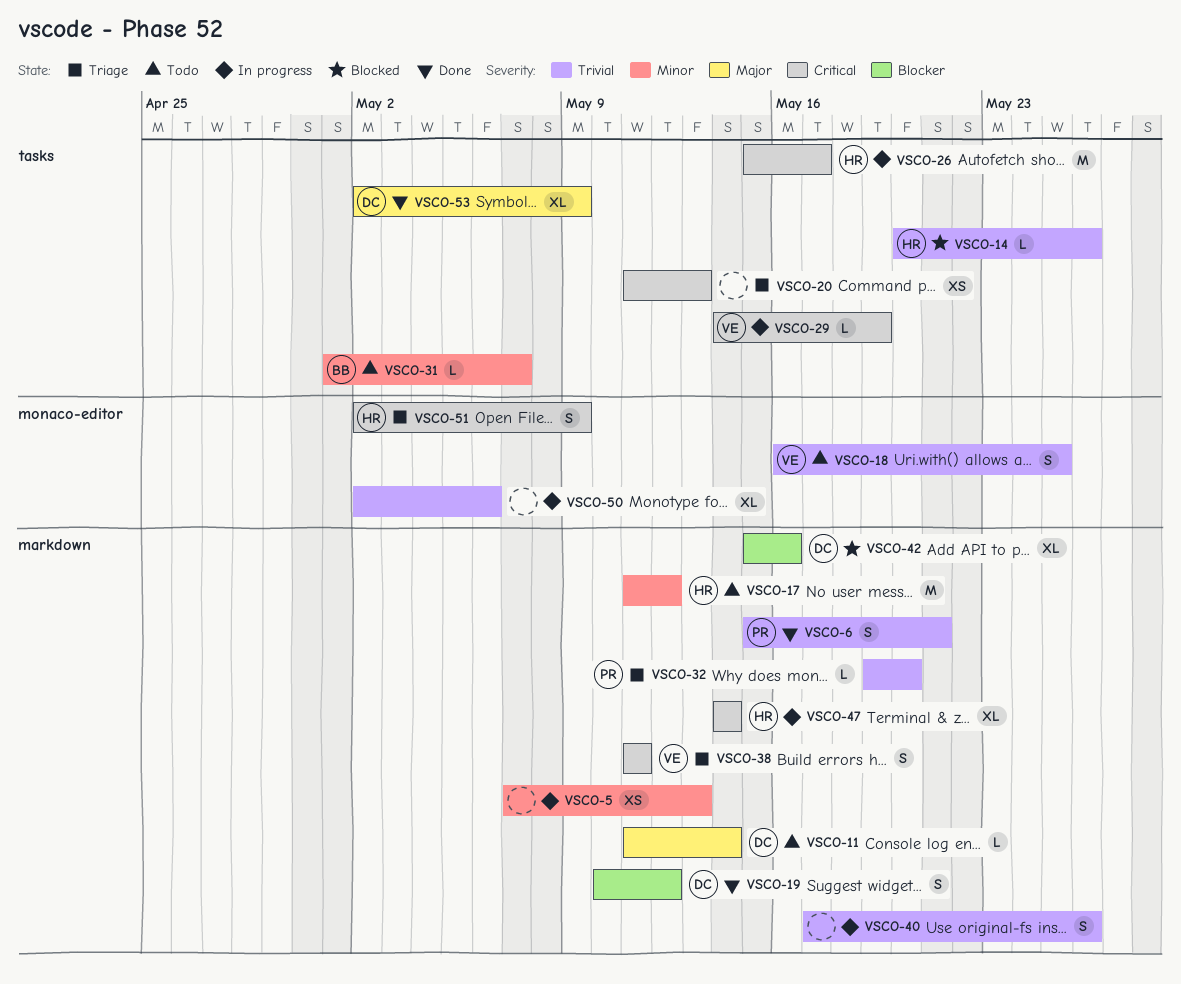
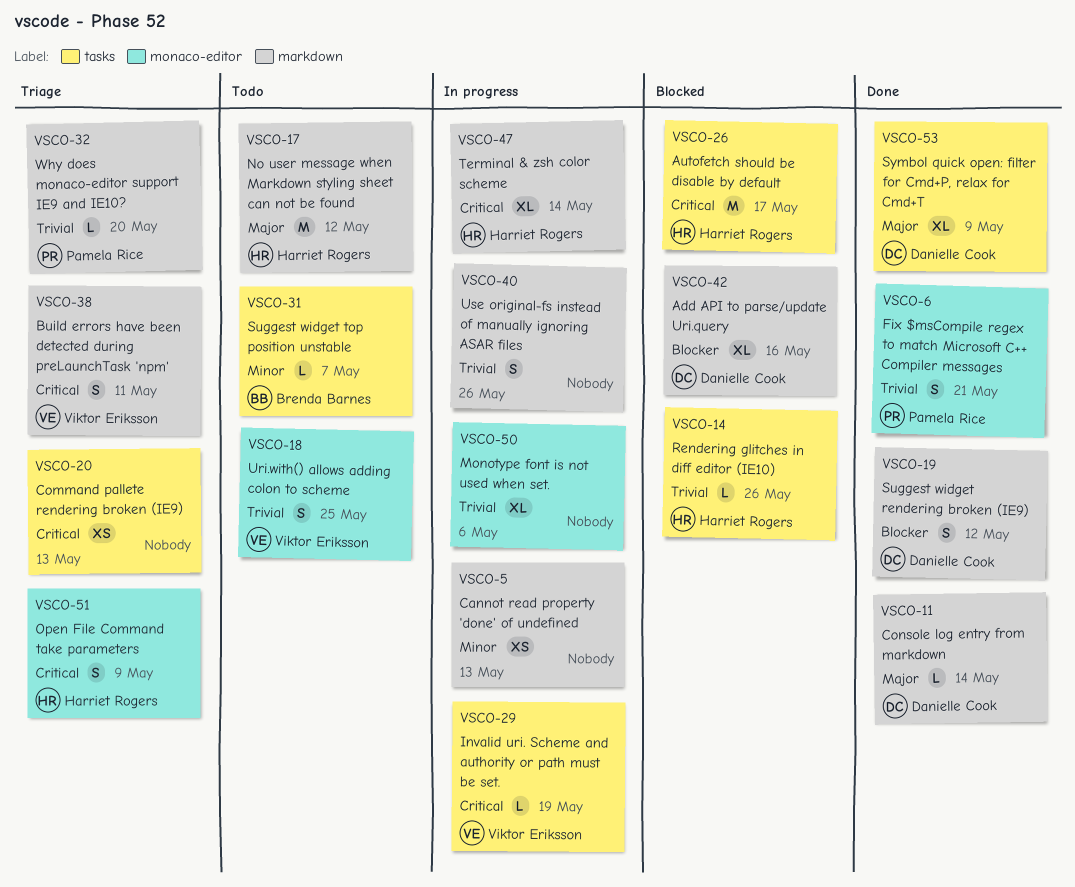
VSCO-6, label: markdown -> monaco-editor
VSCO-11, status: Todo -> Done
VSCO-17, priority: Minor -> Major
VSCO-26, status: In progress -> Blocked

